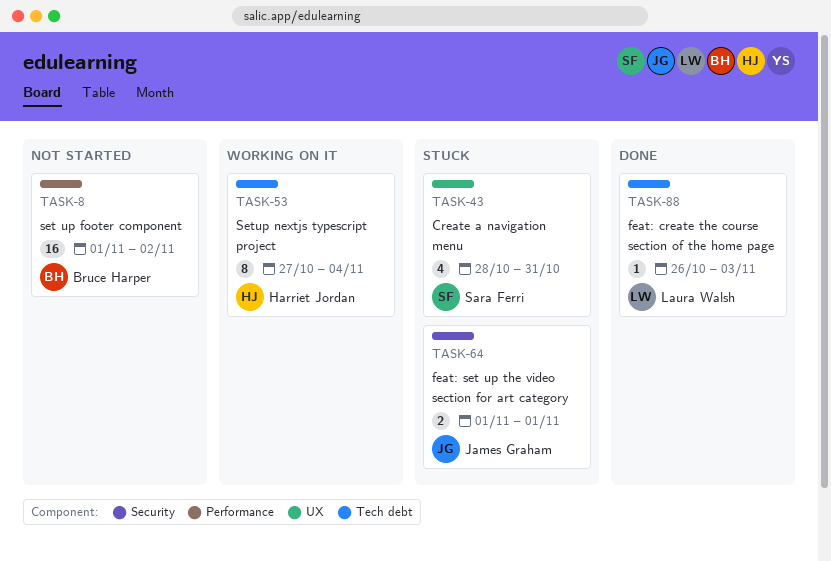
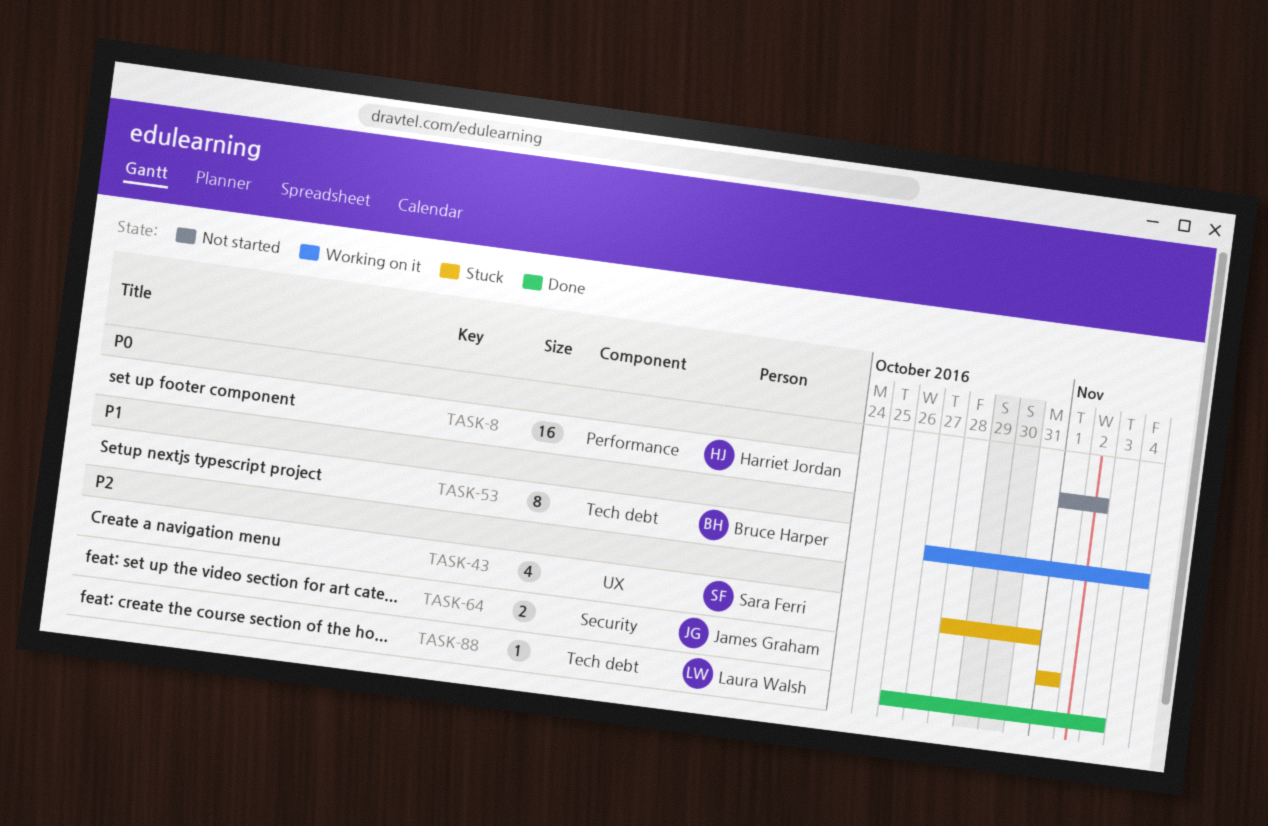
TASK-8, owner: Bruce Harper -> Harriet Jordan
TASK-53, owner: Harriet Jordan -> Bruce Harper

